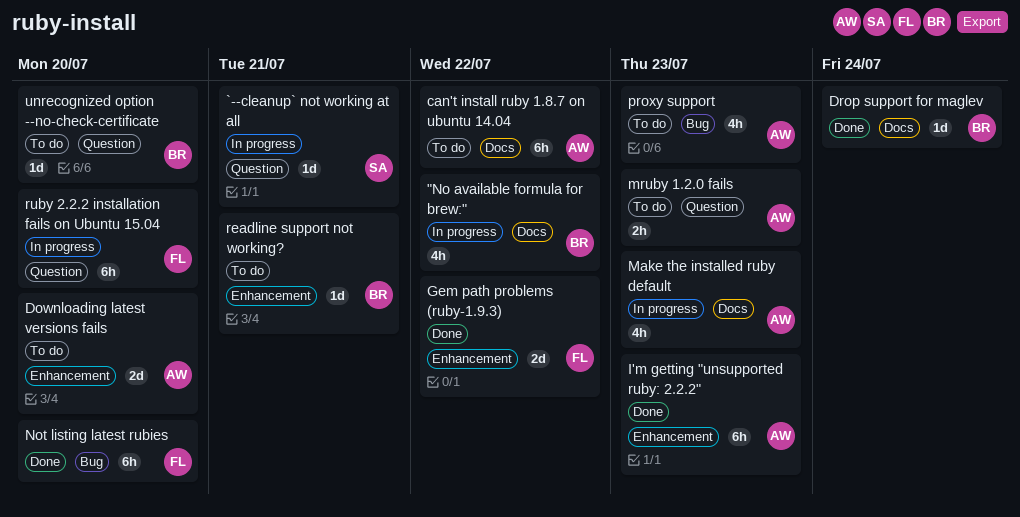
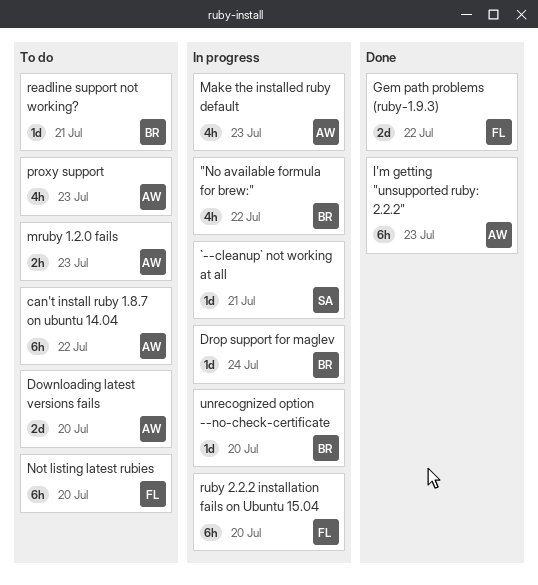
Drop support for maglev, status: Done -> In progress
Not listing latest rubies, status: Done -> To do
unrecognized option --no-check-certificate, status: To do -> In progress

